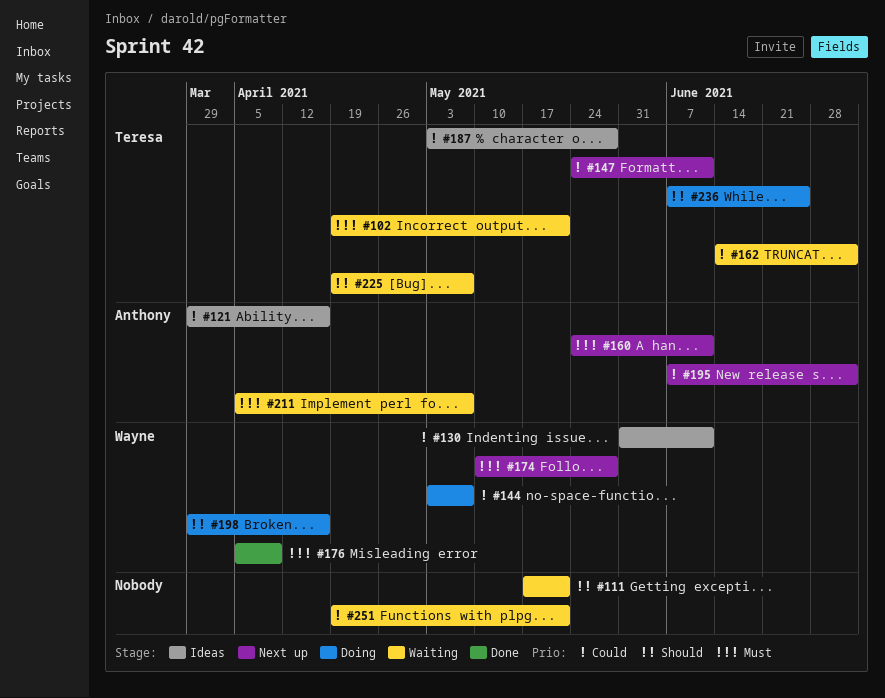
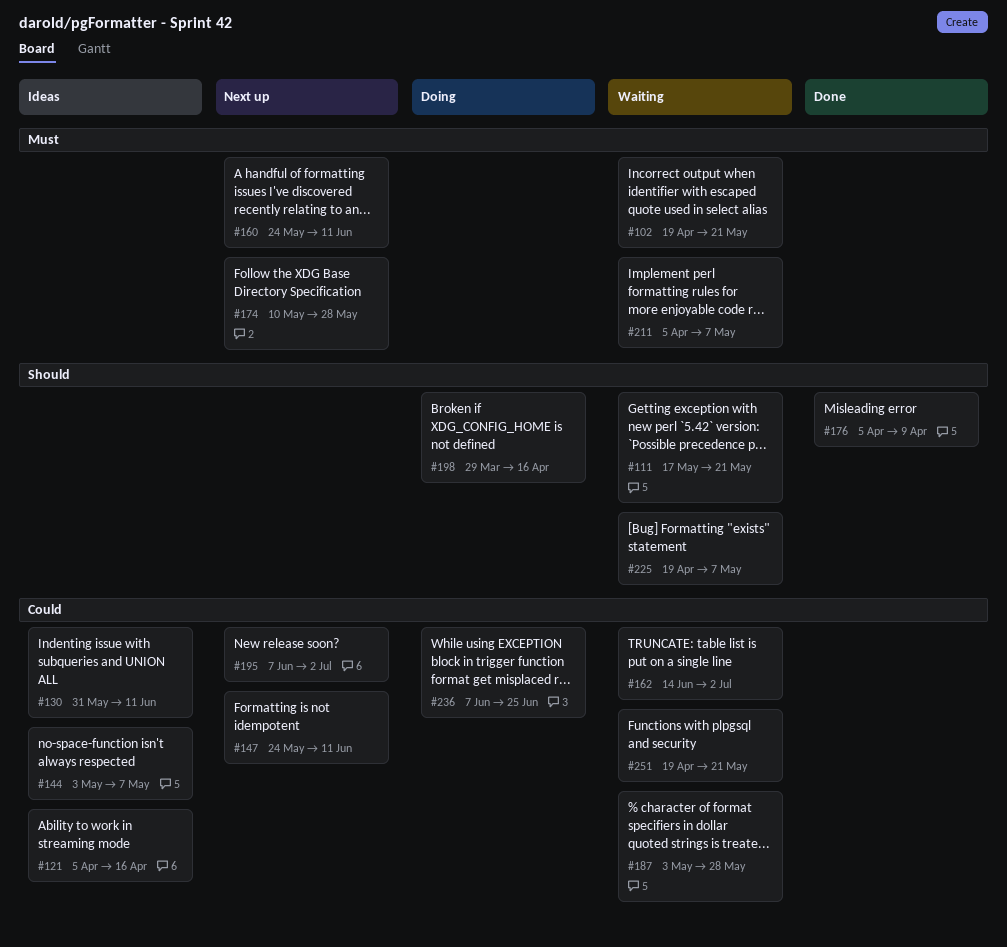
#121, start: Mar 29 -> Apr 5
#144, status: Doing -> Ideas
#176, priority: Must -> Should
#187, status: Ideas -> Waiting
#236, priority: Should -> Could

